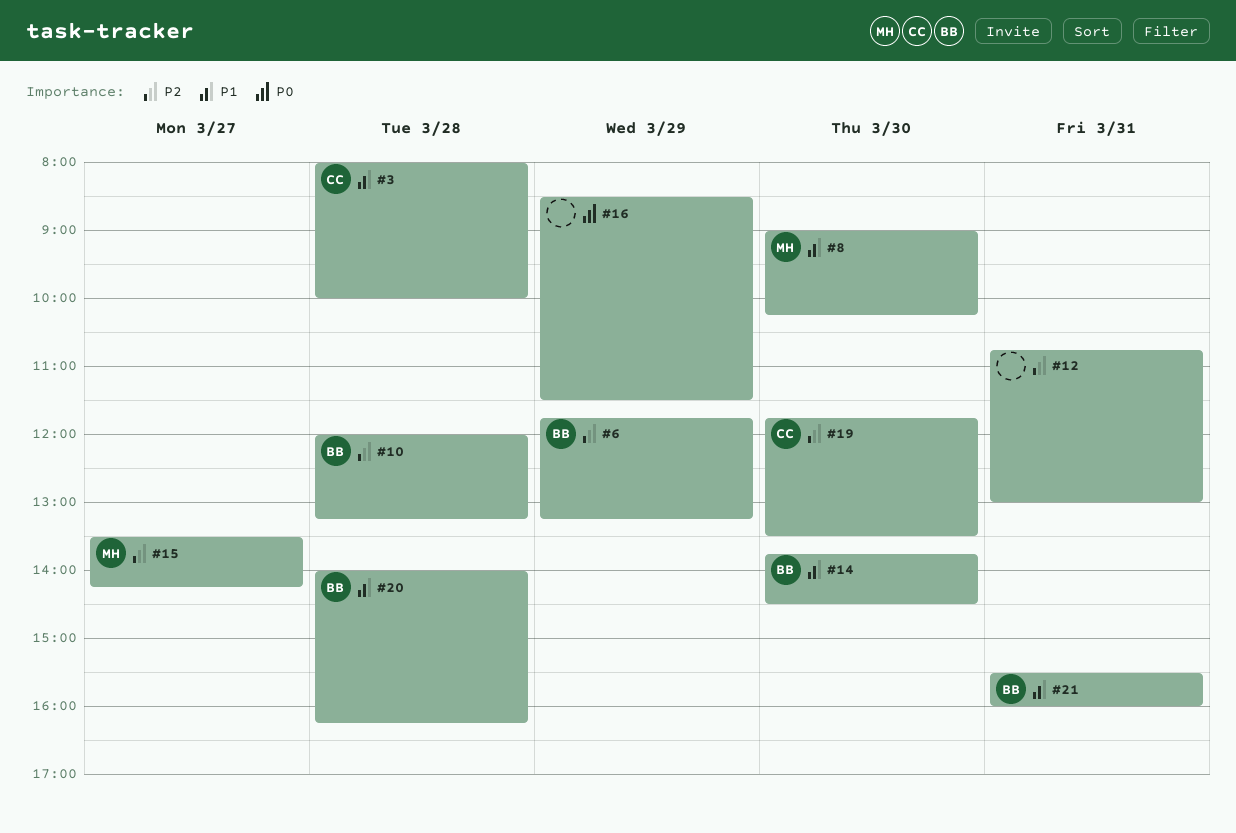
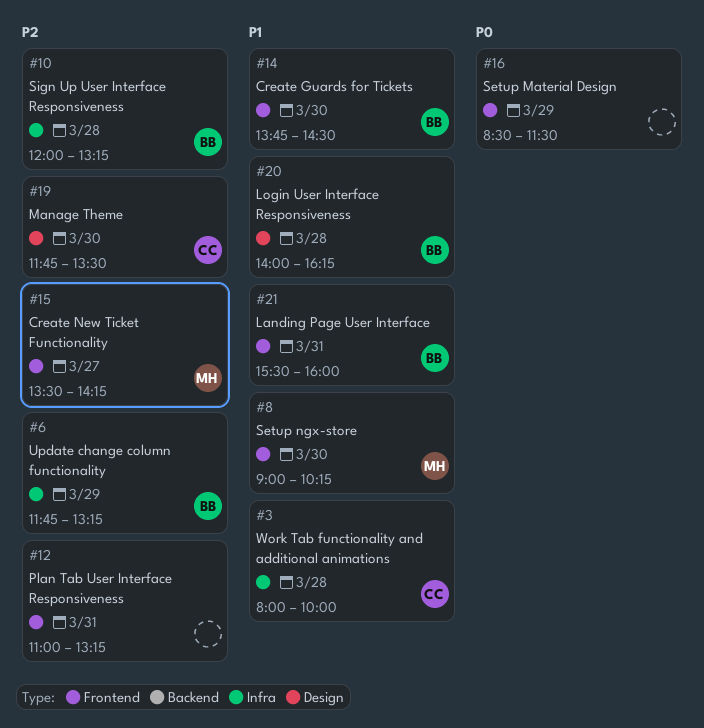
#12, begins: 10:45 -> 11:00
#12, ends: 13:00 -> 13:15

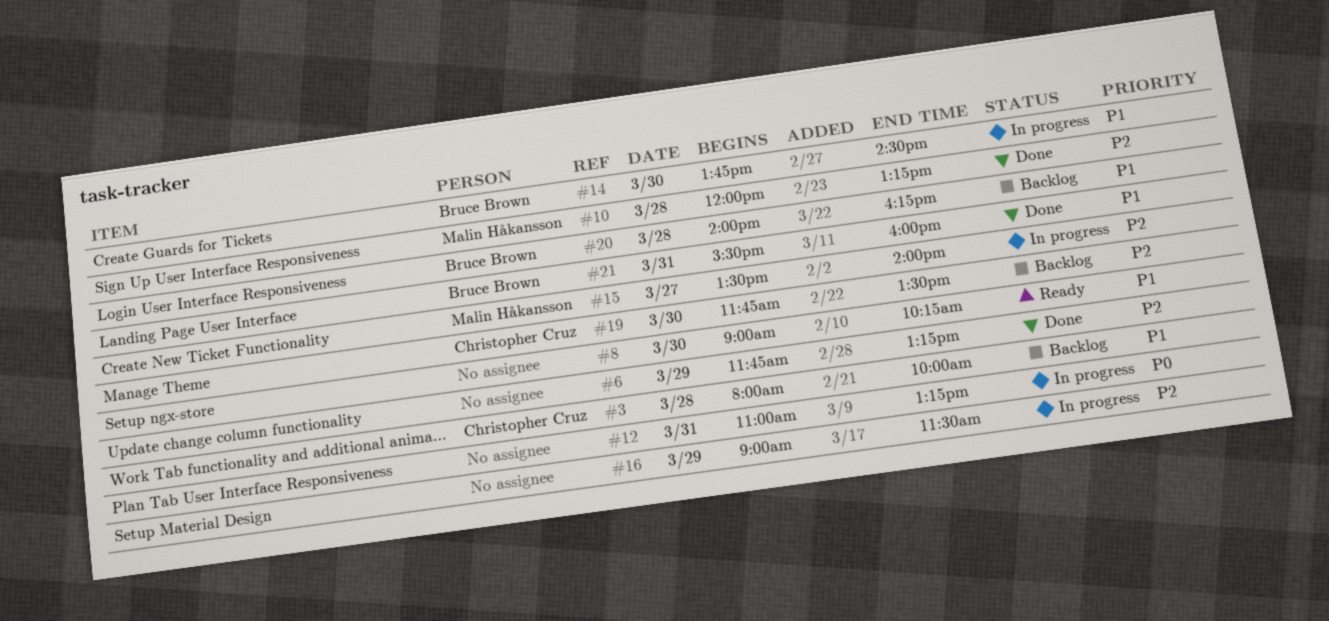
#6, owner: Bruce Brown -> none
#8, owner: Malin Håkansson -> none
#10, owner: Bruce Brown -> Malin Håkansson
#12, priority: P2 -> P0
#15, ends: 14:15 -> 14:00
#16, priority: P0 -> P2
#16, begins: 08:30 -> 09:00

